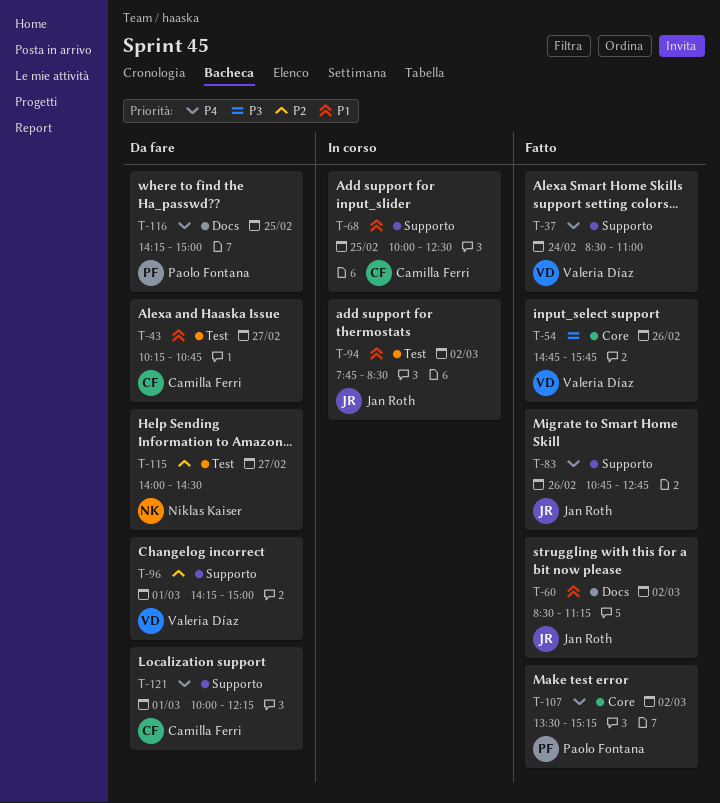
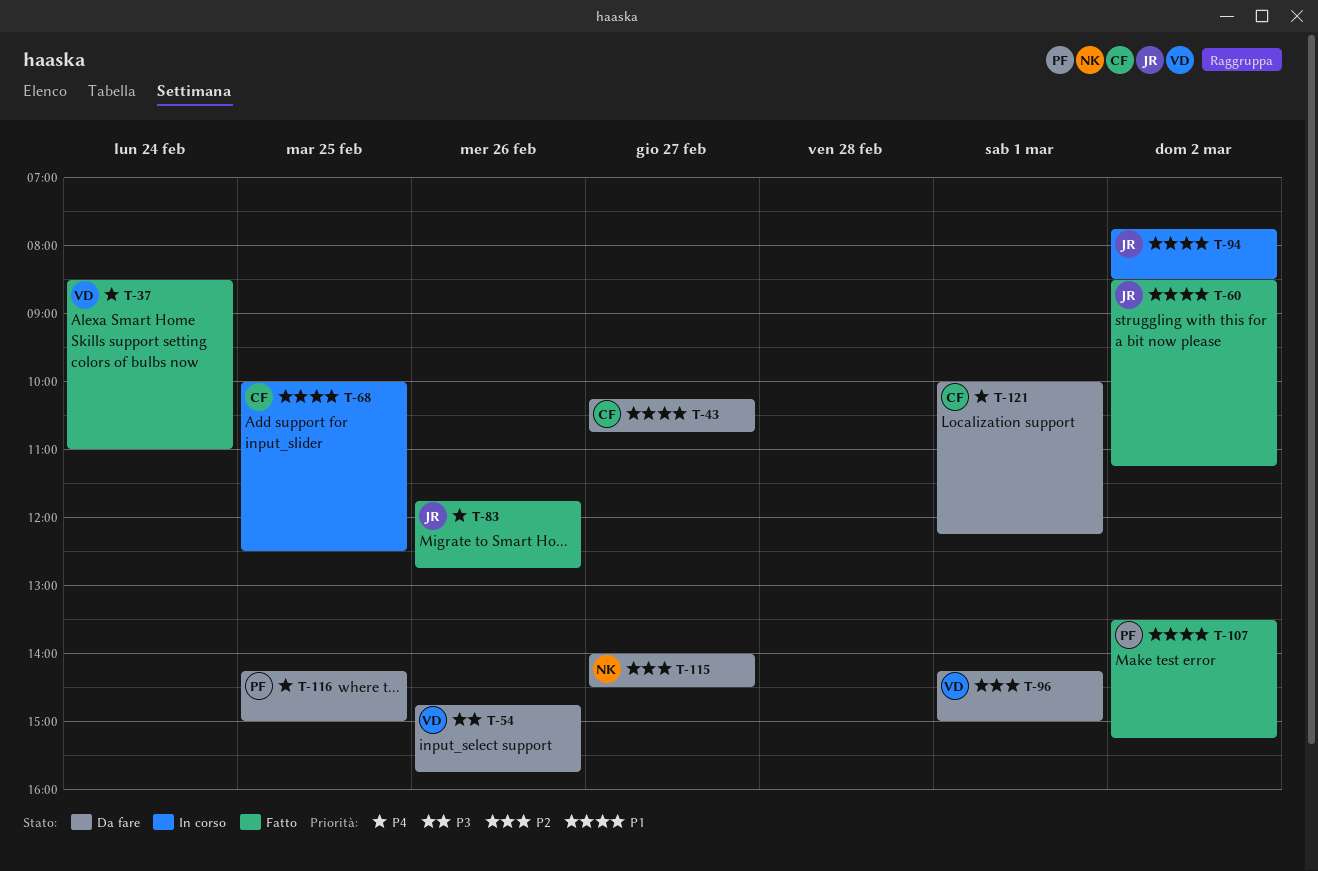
T-54, status: Fatto -> Da fare
T-83, begins: 10:45 -> 11:45
T-107, priority: P4 -> P1

